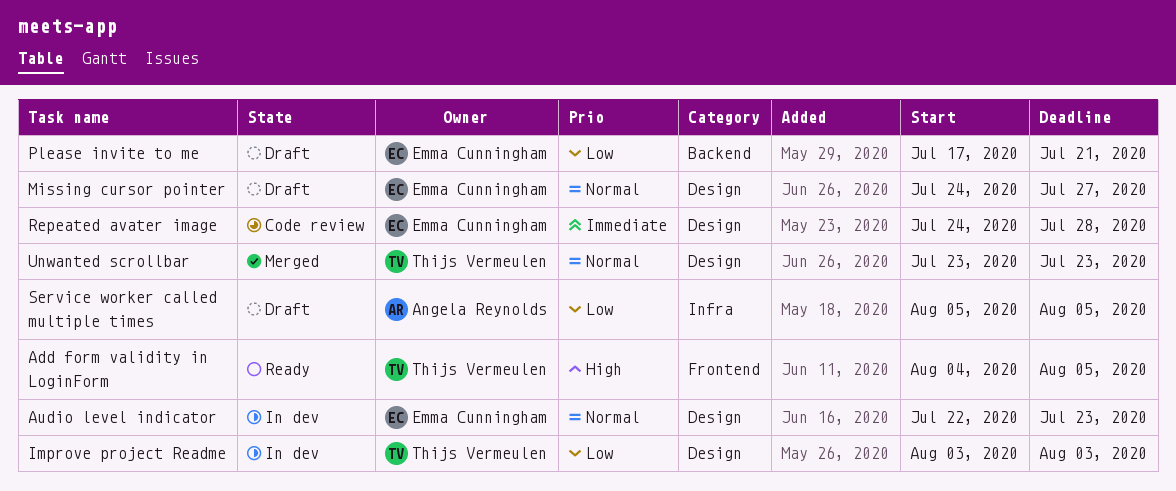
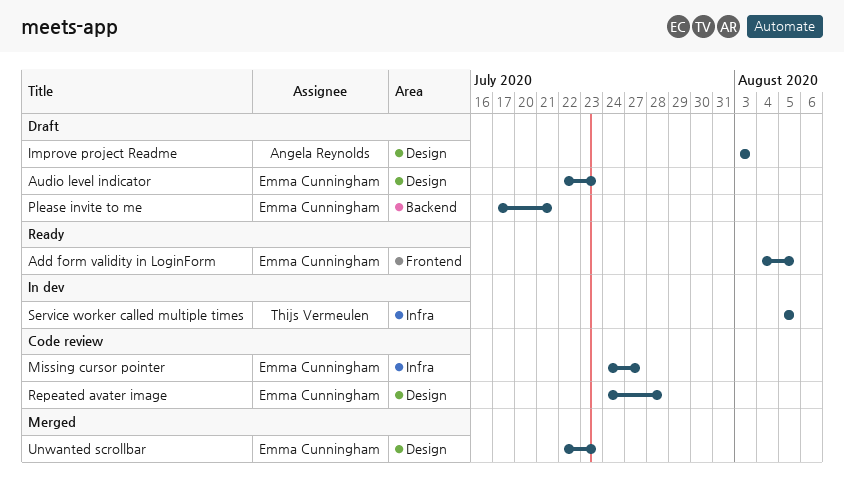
Add form validity in LoginForm, owner: Thijs Vermeulen -> Emma Cunningham
Audio level indicator, status: In dev -> Draft
Improve project Readme, status: In dev -> Draft
Improve project Readme, owner: Thijs Vermeulen -> Angela Reynolds
Missing cursor pointer, status: Draft -> Code review
Missing cursor pointer, label: Design -> Infra
Service worker called multiple times, status: Draft -> In dev
Service worker called multiple times, owner: Angela Reynolds -> Thijs Vermeulen
Unwanted scrollbar, owner: Thijs Vermeulen -> Emma Cunningham
Unwanted scrollbar, start: Jul 23 -> Jul 22

